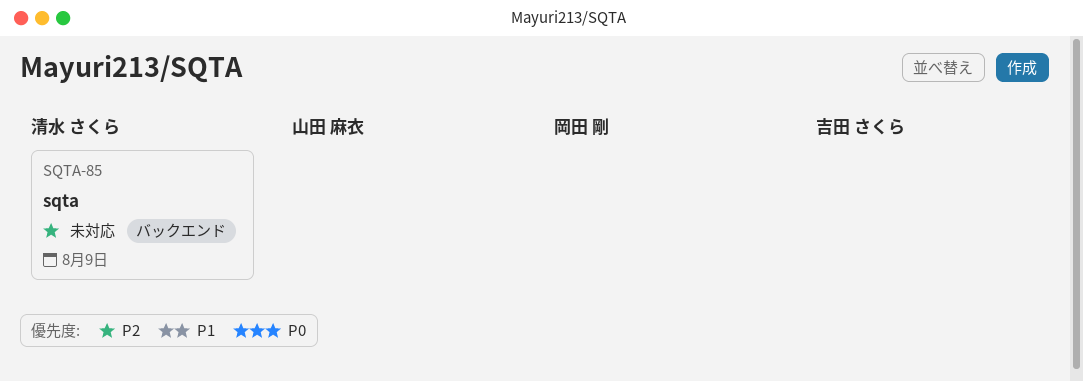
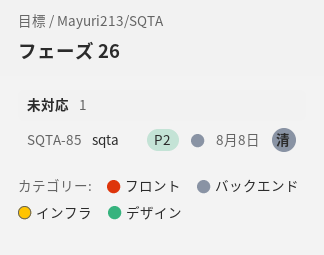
SQTA-85, due: Aug 9 -> Aug 8

